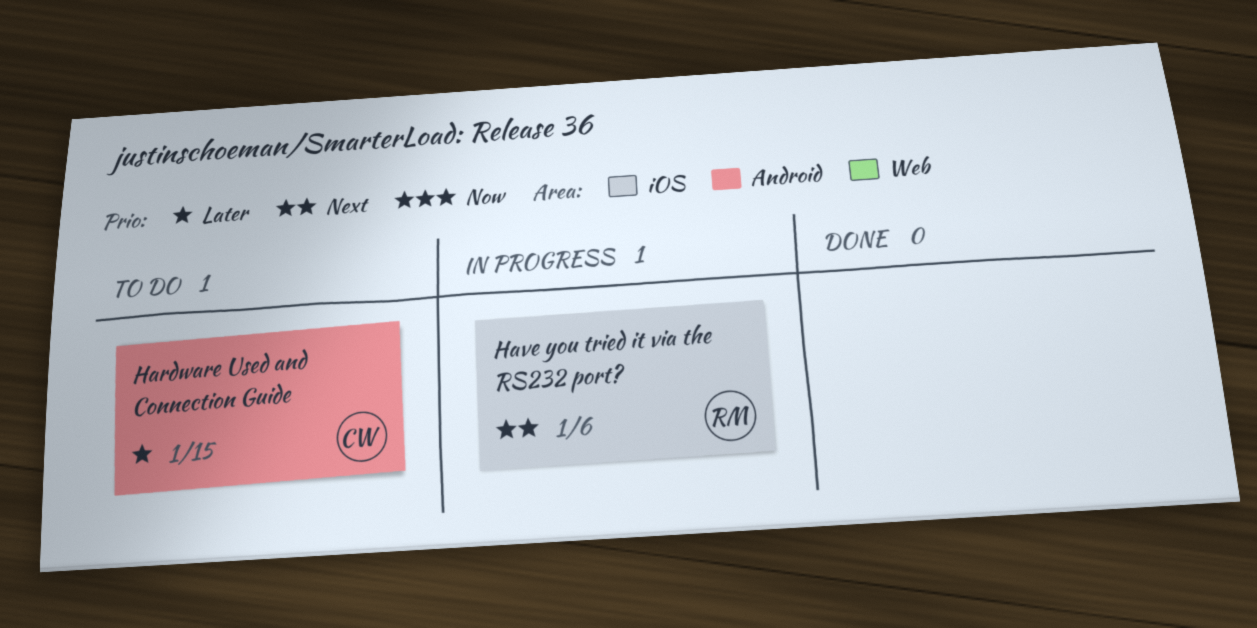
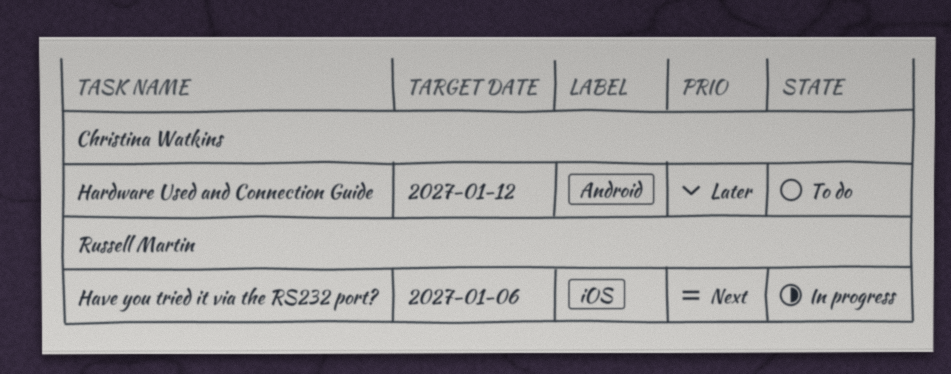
Hardware Used and Connection Guide, due: Jan 15 -> Jan 12

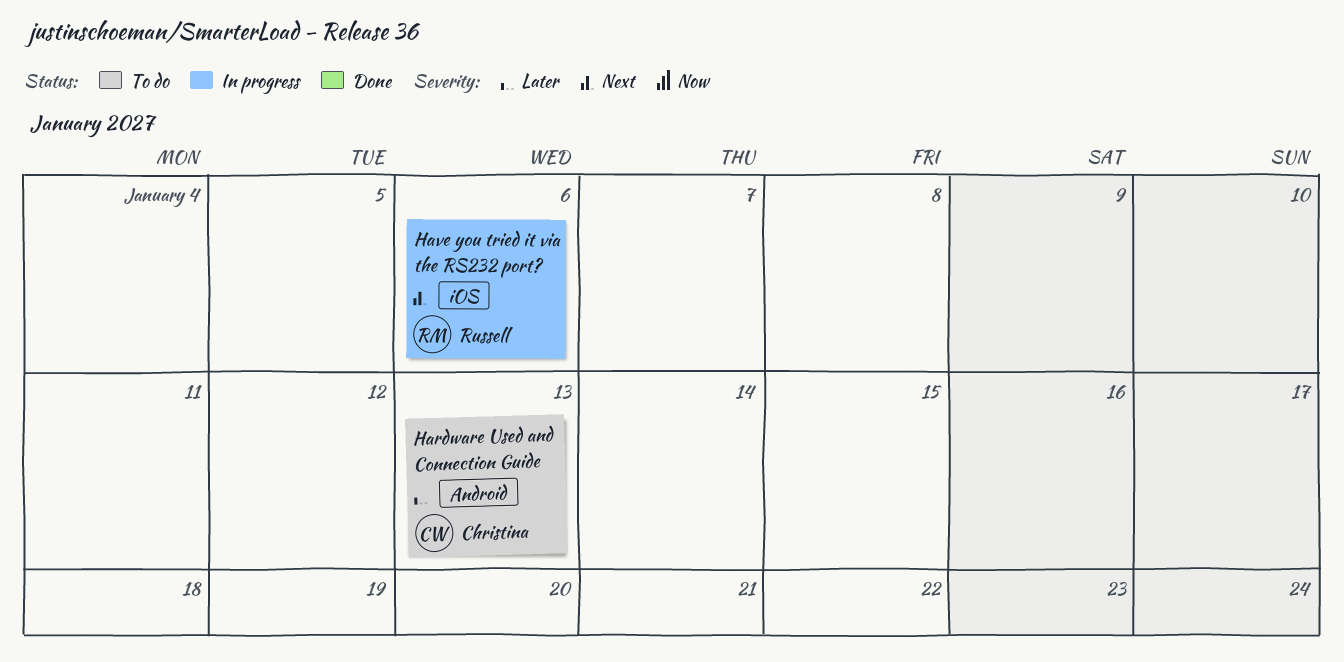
Hardware Used and Connection Guide, due: Jan 12 -> Jan 13

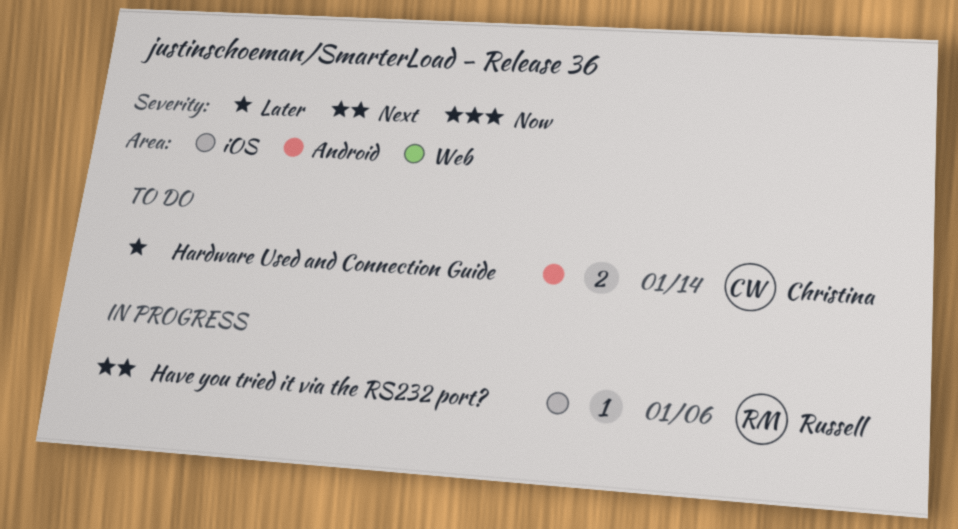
Hardware Used and Connection Guide, due: Jan 13 -> Jan 14

